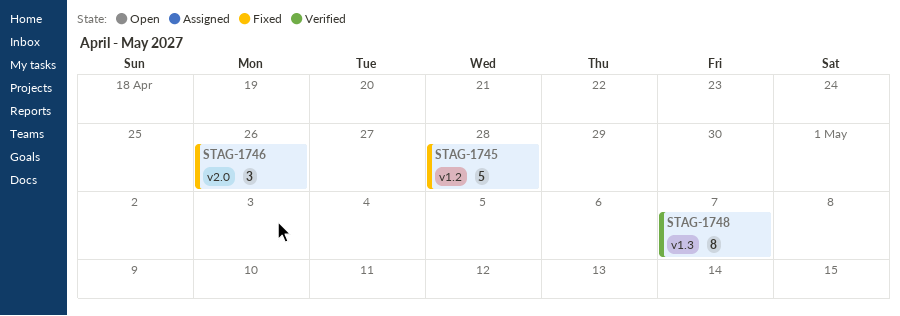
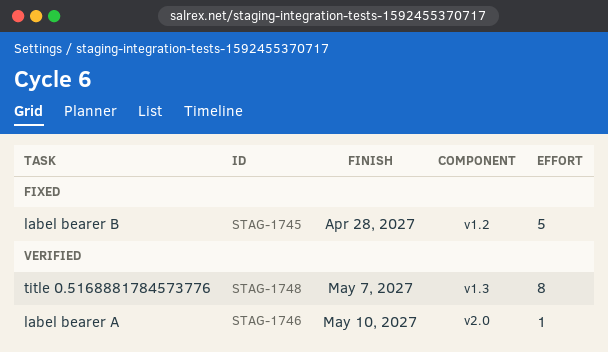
STAG-1746, status: Fixed -> Verified
STAG-1746, estimate: 3 -> 1
STAG-1746, due: Apr 26 -> May 10

